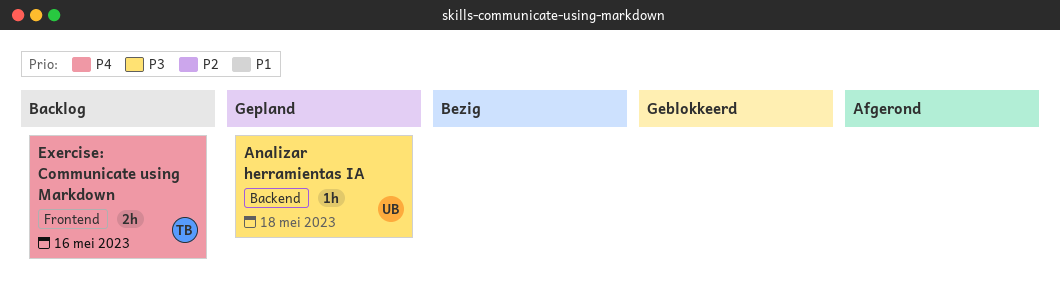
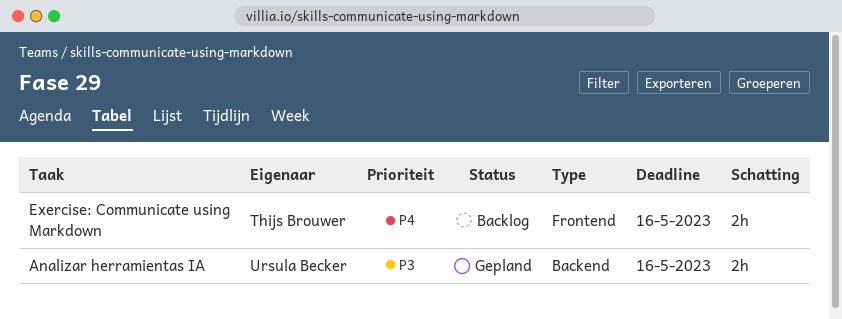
Analizar herramientas IA, estimate: 1h -> 2h
Analizar herramientas IA, due: May 18 -> May 16

